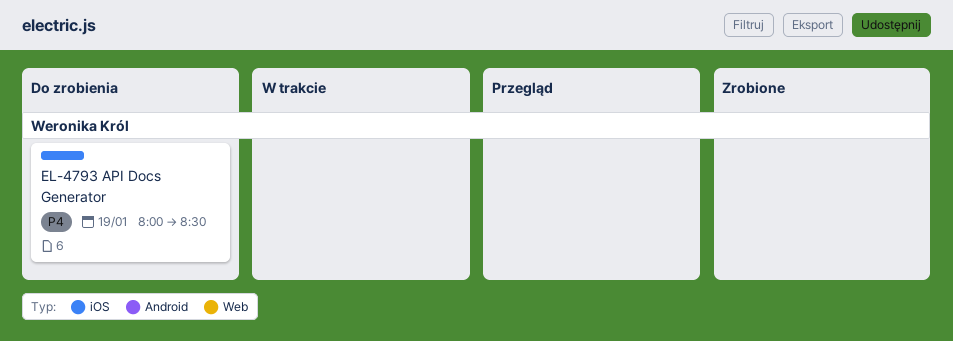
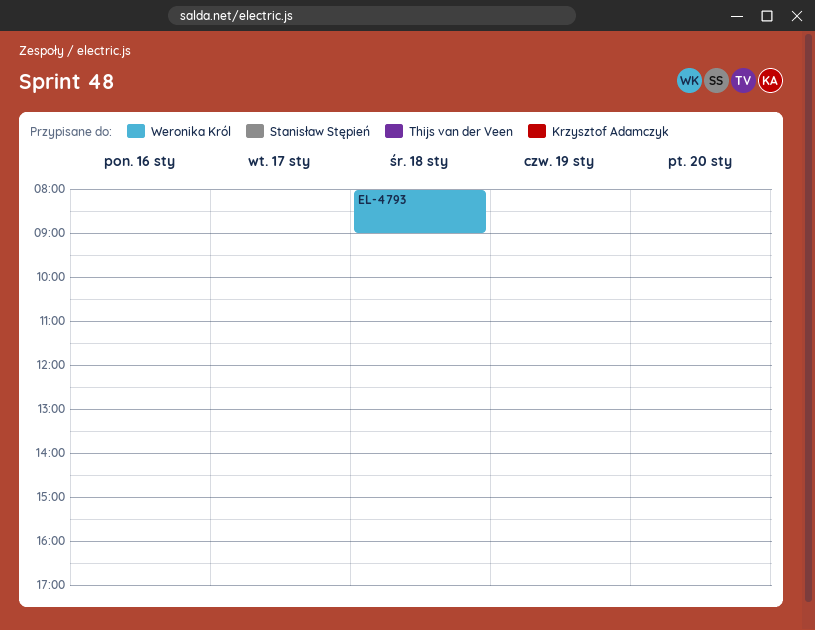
EL-4793, day: Jan 19 -> Jan 18
EL-4793, ends: 08:30 -> 09:00

